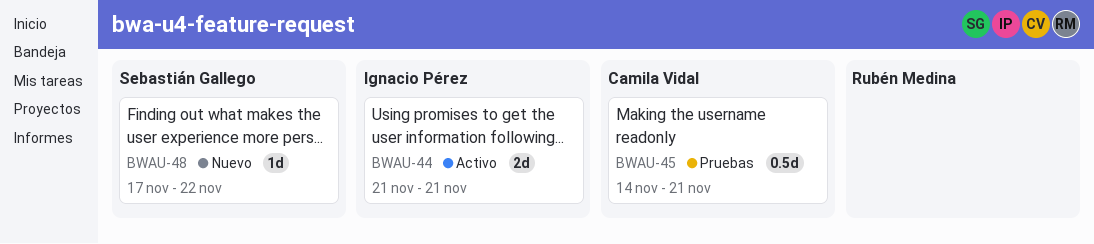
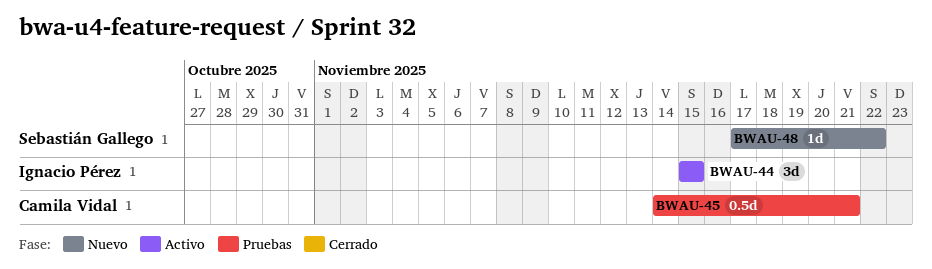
BWAU-44, estimate: 2d -> 3d
BWAU-44, start: Nov 21 -> Nov 15
BWAU-44, due: Nov 21 -> Nov 15

